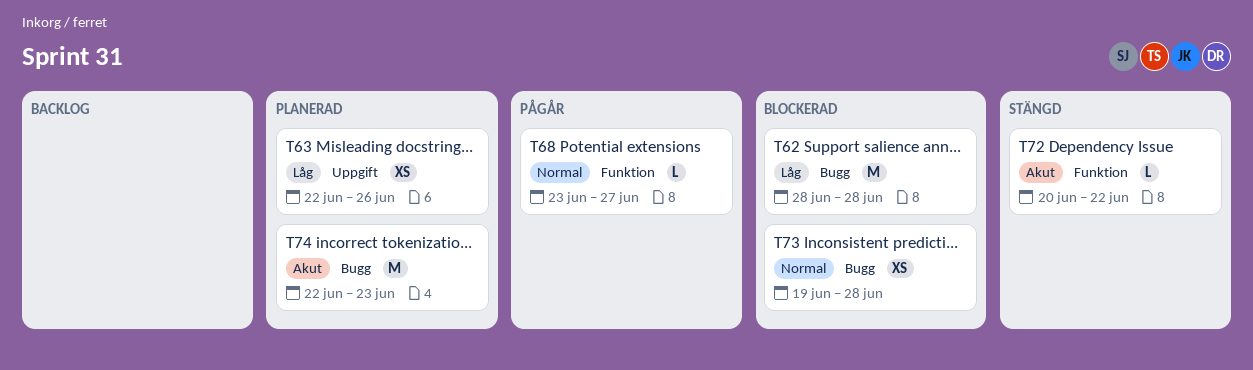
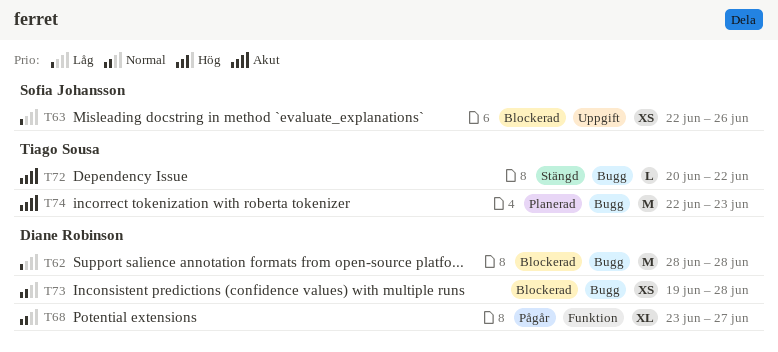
T63, status: Planerad -> Blockerad
T68, estimate: L -> XL
T72, label: Funktion -> Bugg

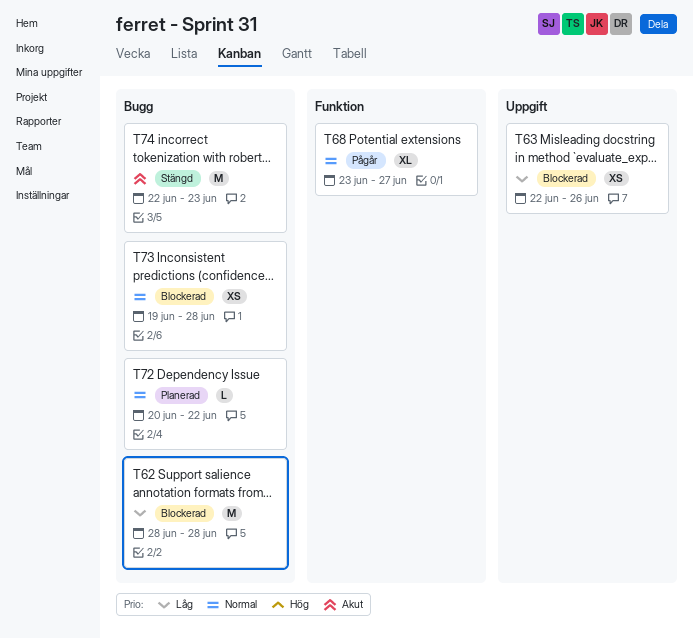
T72, status: Stängd -> Planerad
T72, priority: Akut -> Normal
T74, status: Planerad -> Stängd

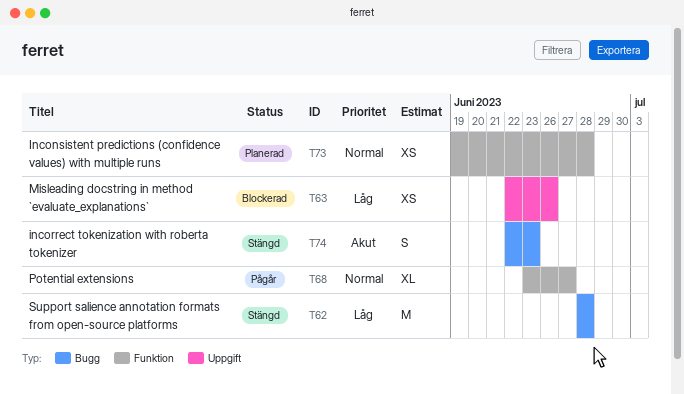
T62, status: Blockerad -> Stängd
T72: present -> none
T73, status: Blockerad -> Planerad
T73, label: Bugg -> Funktion
T74, estimate: M -> S

